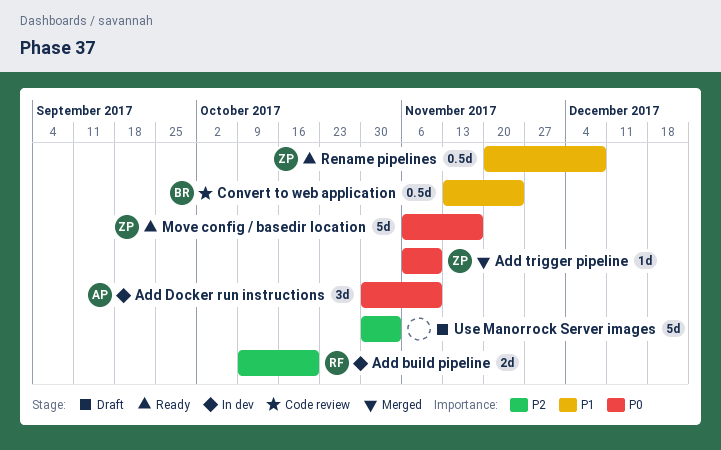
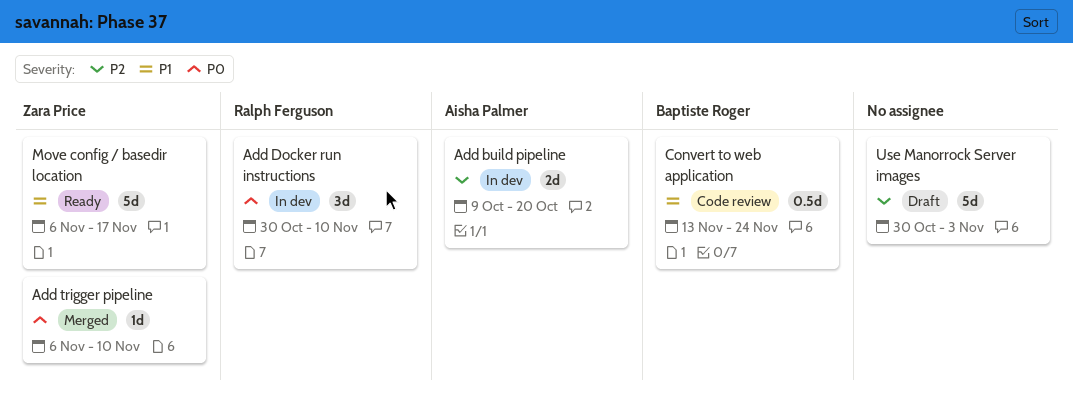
Add build pipeline, owner: Ralph Ferguson -> Aisha Palmer
Add Docker run instructions, owner: Aisha Palmer -> Ralph Ferguson
Move config / basedir location, priority: P0 -> P1
Rename pipelines: present -> none

